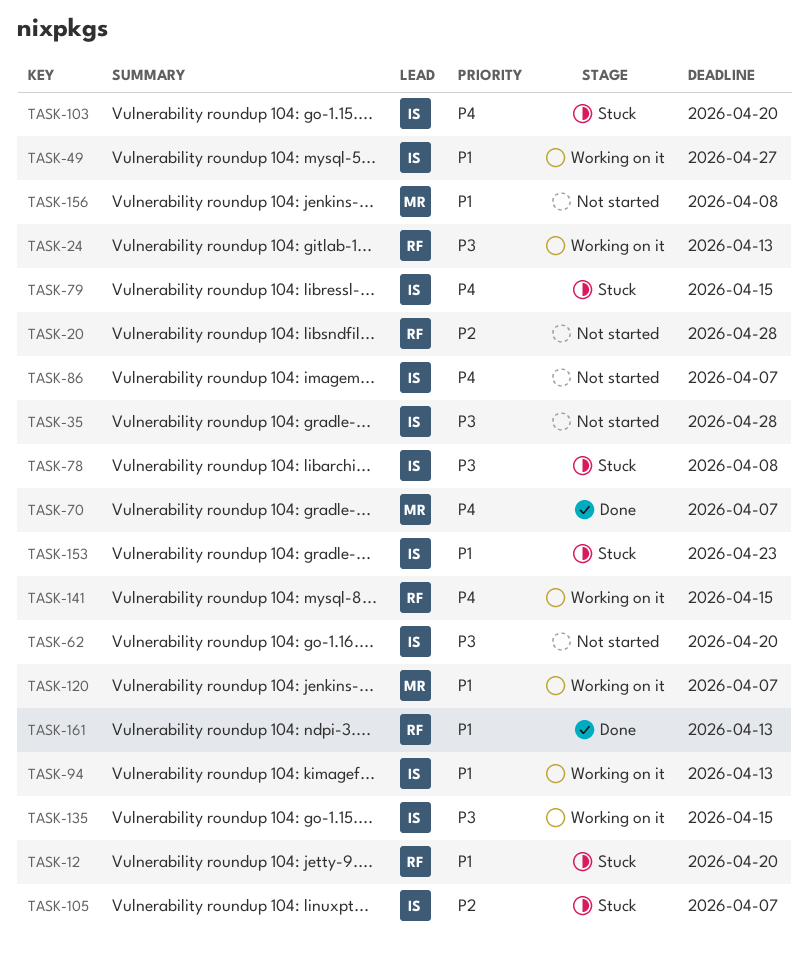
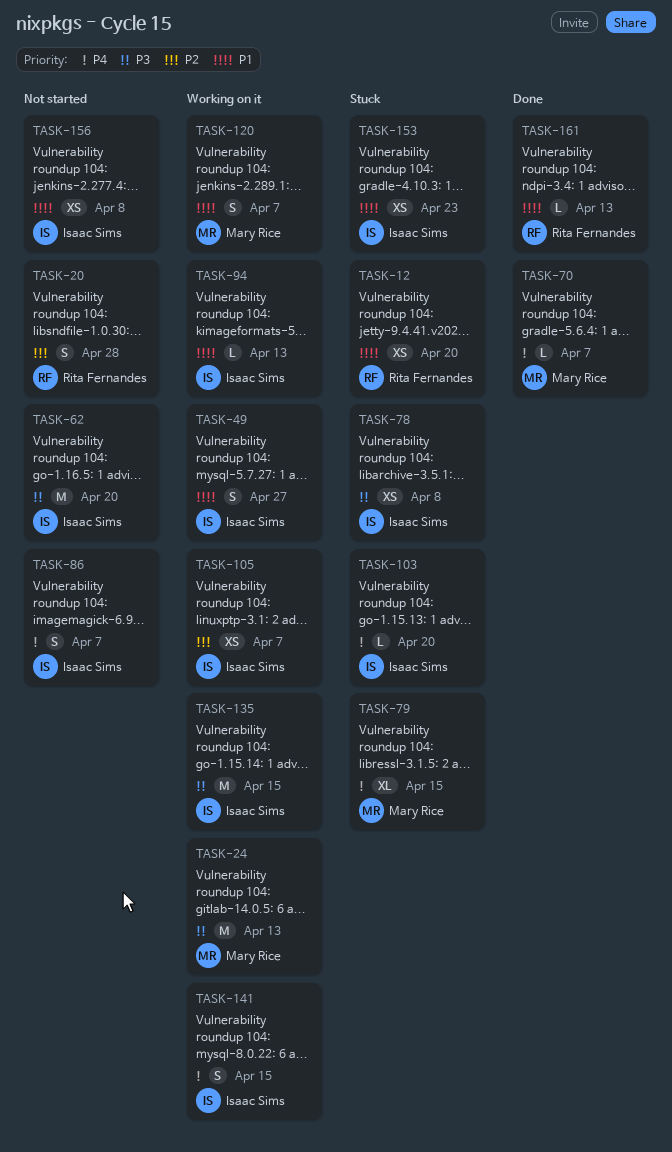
TASK-24, owner: Rita Fernandes -> Mary Rice
TASK-35: present -> none
TASK-79, owner: Isaac Sims -> Mary Rice
TASK-105, status: Stuck -> Working on it
TASK-141, owner: Rita Fernandes -> Isaac Sims
TASK-156, owner: Mary Rice -> Isaac Sims

